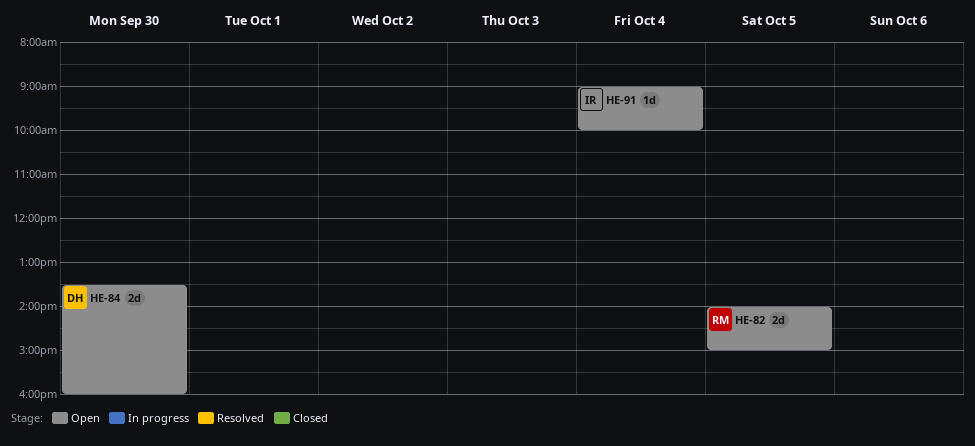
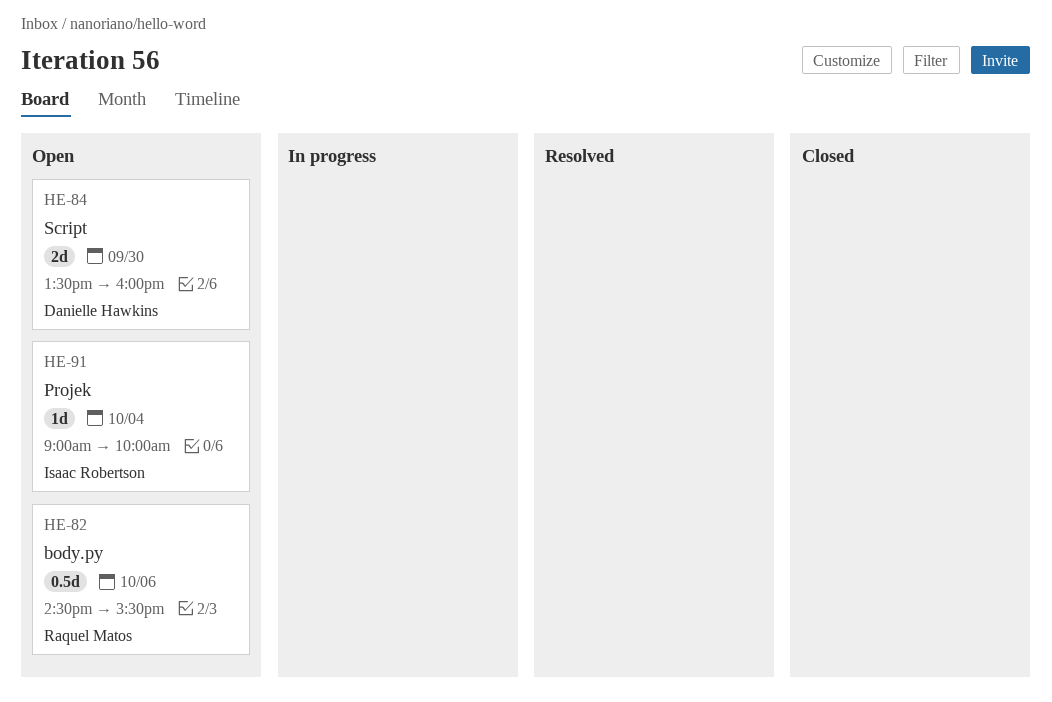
HE-82, estimate: 2d -> 0.5d
HE-82, day: Oct 5 -> Oct 6
HE-82, begins: 14:00 -> 14:30
HE-82, ends: 15:00 -> 15:30

